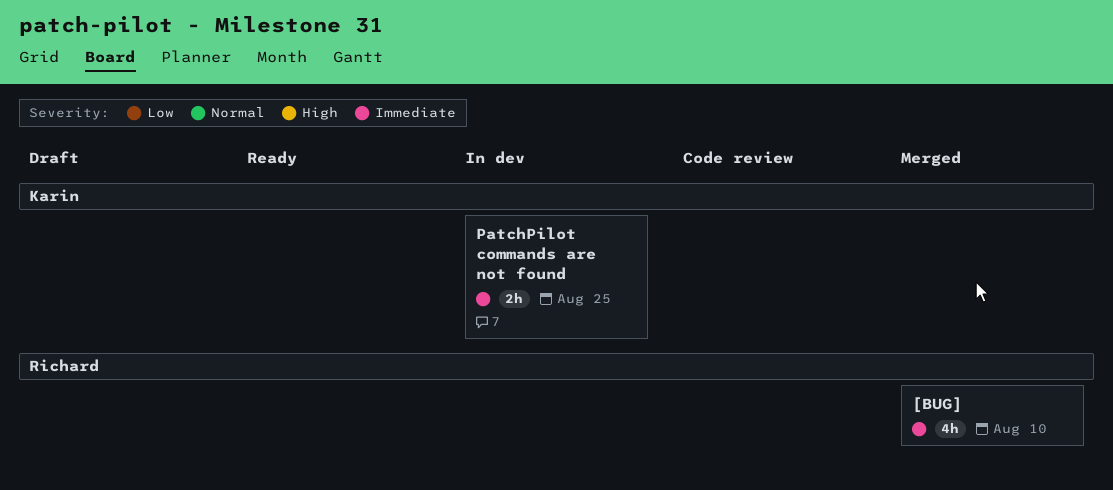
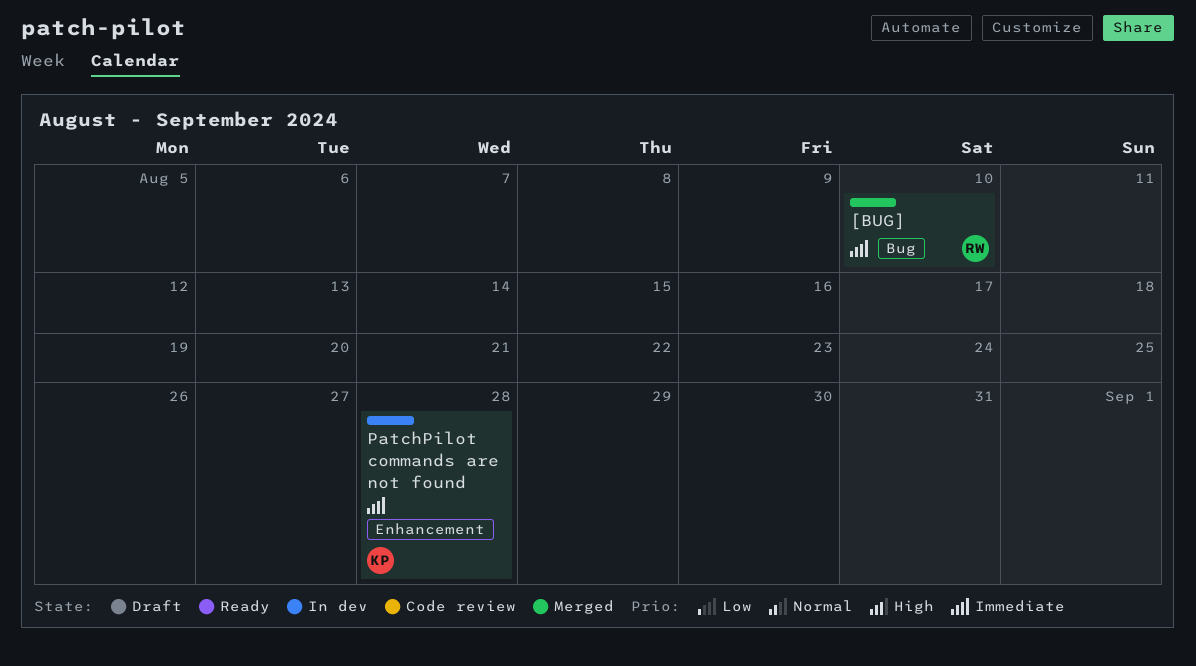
PatchPilot commands are not found, due: Aug 25 -> Aug 28

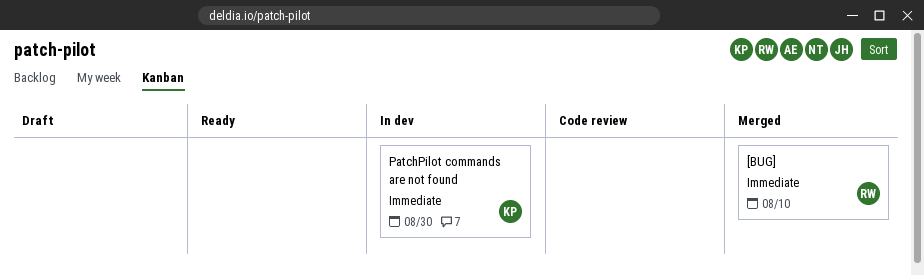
PatchPilot commands are not found, due: Aug 28 -> Aug 30

